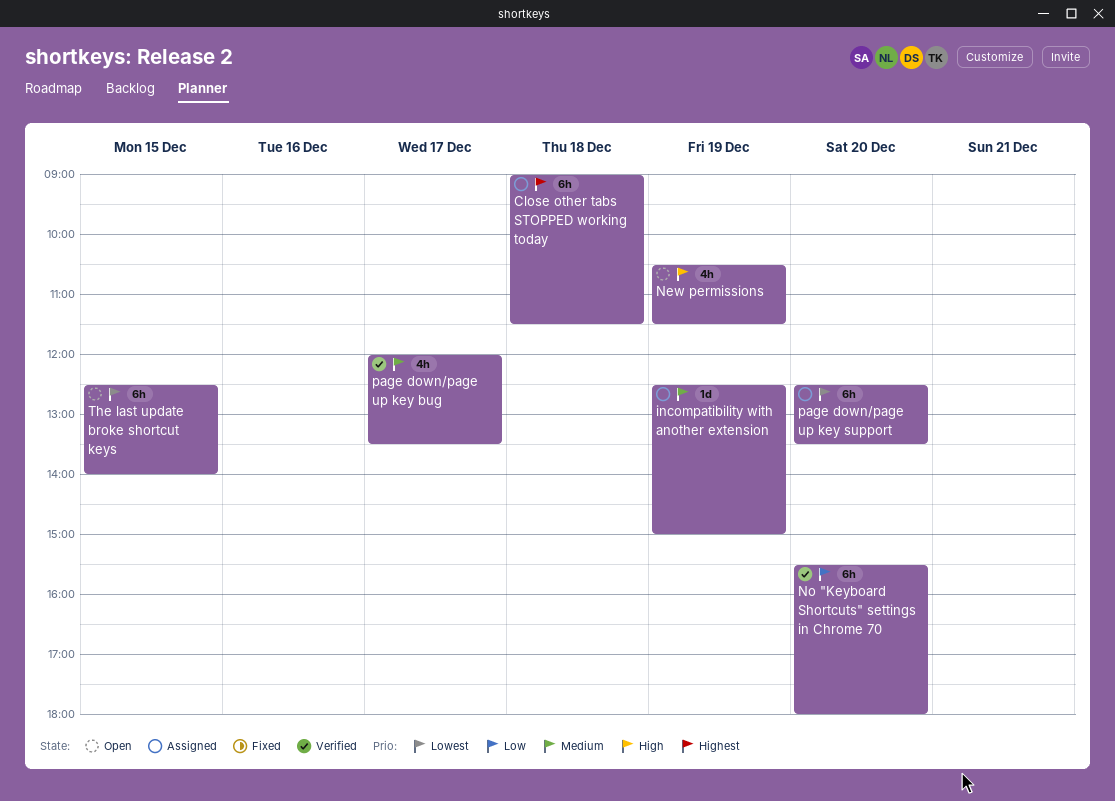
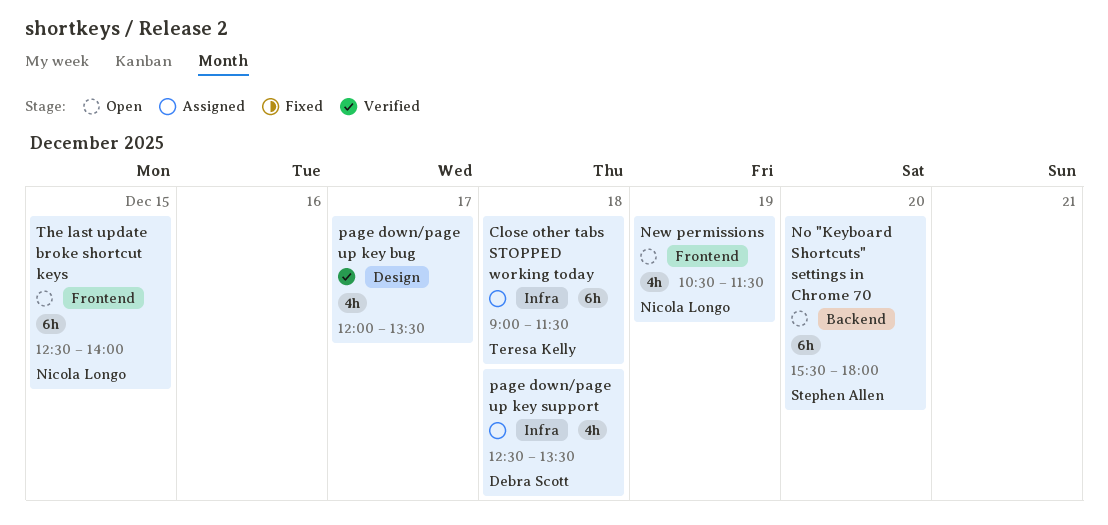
incompatibility with another extension: present -> none
No "Keyboard Shortcuts" settings in Chrome 70, status: Verified -> Open
page down/page up key support, estimate: 6h -> 4h
page down/page up key support, day: Dec 20 -> Dec 18

